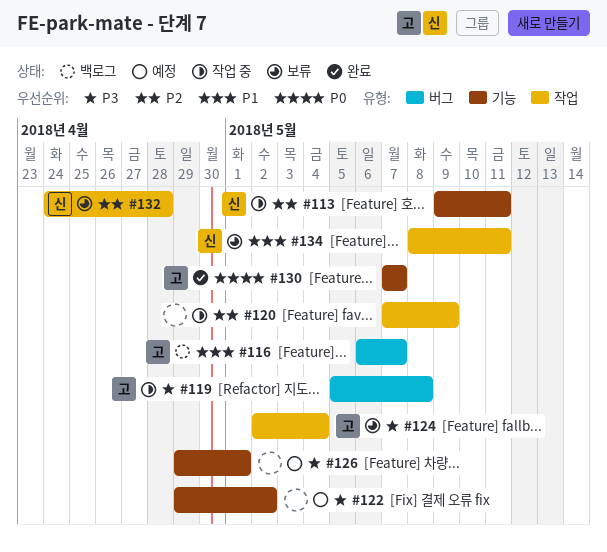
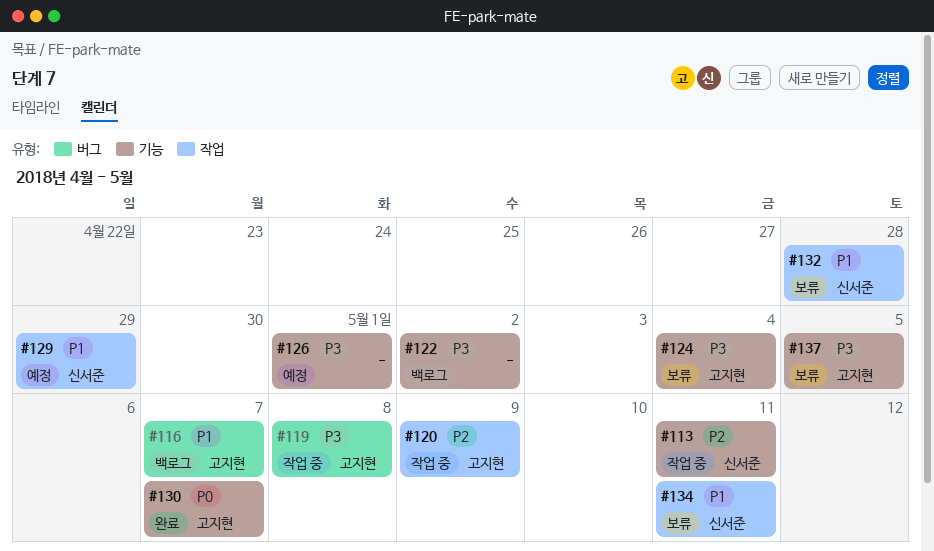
#120, owner: none -> 고지현
#122, status: 예정 -> 백로그
#124, label: 작업 -> 기능
#129: none -> present
#132, priority: P2 -> P1
#137: none -> present

